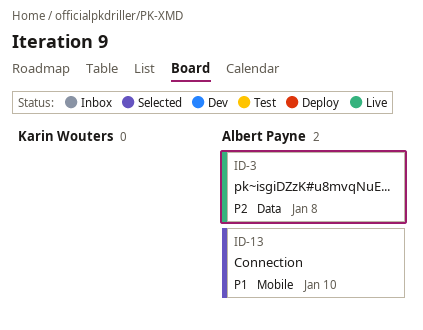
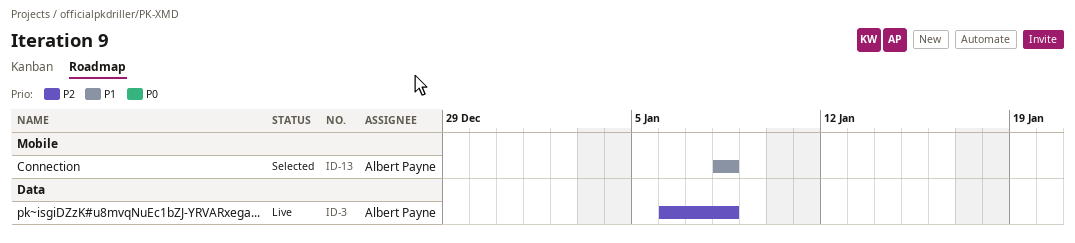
ID-13, due: Jan 10 -> Jan 8

